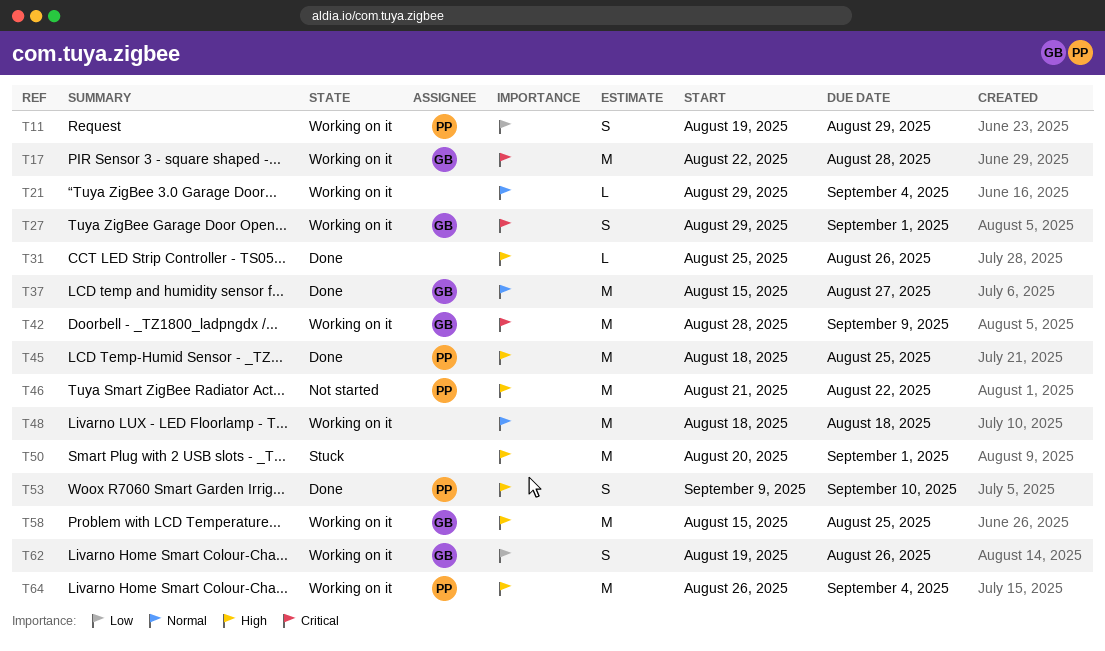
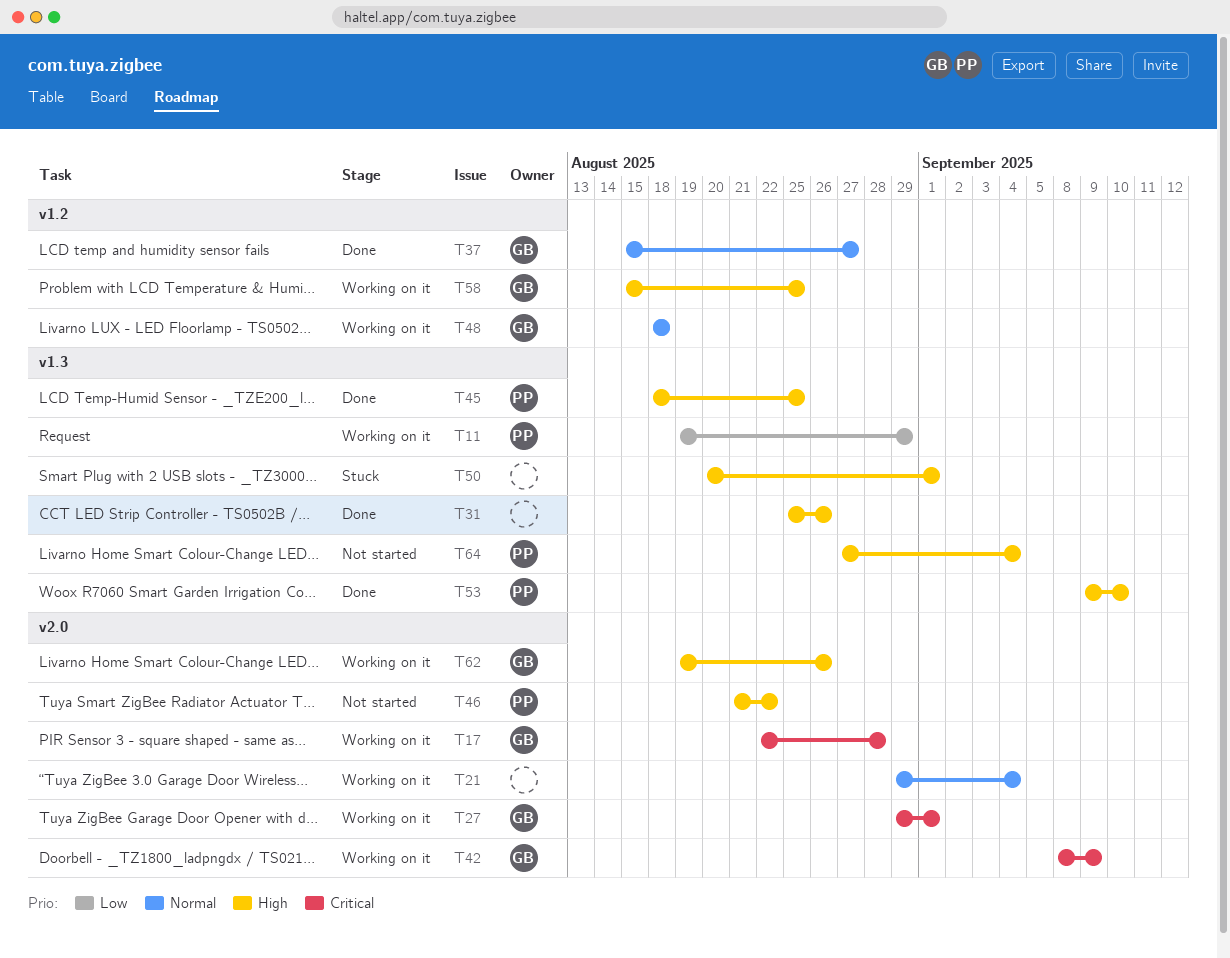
T42, start: Aug 28 -> Sep 8
T48, owner: none -> GB
T62, priority: Low -> High
T64, status: Working on it -> Not started
T64, start: Aug 26 -> Aug 27

